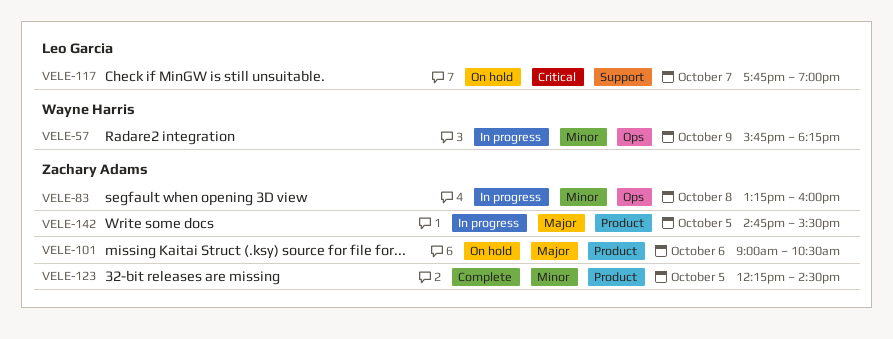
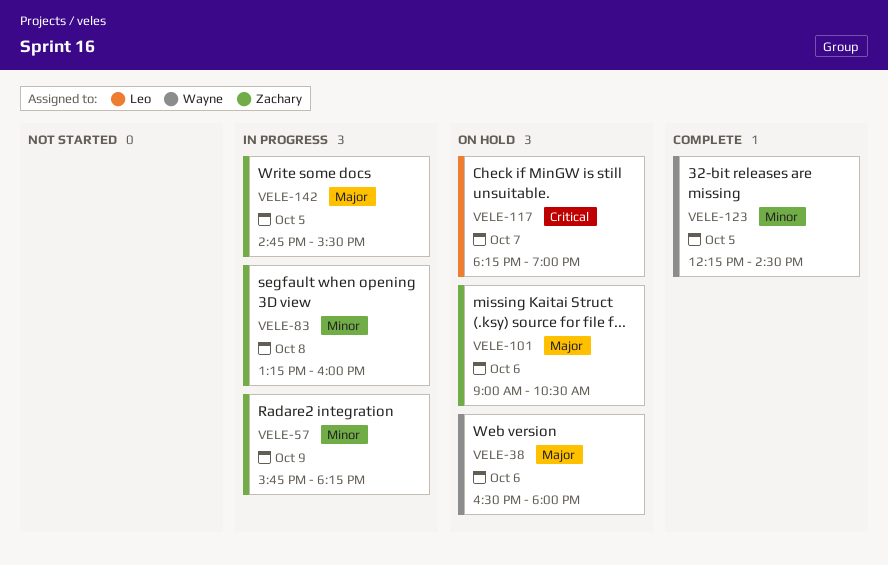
VELE-38: none -> present
VELE-57, owner: Wayne Harris -> Zachary Adams
VELE-117, begins: 17:45 -> 18:15
VELE-123, owner: Zachary Adams -> Wayne Harris

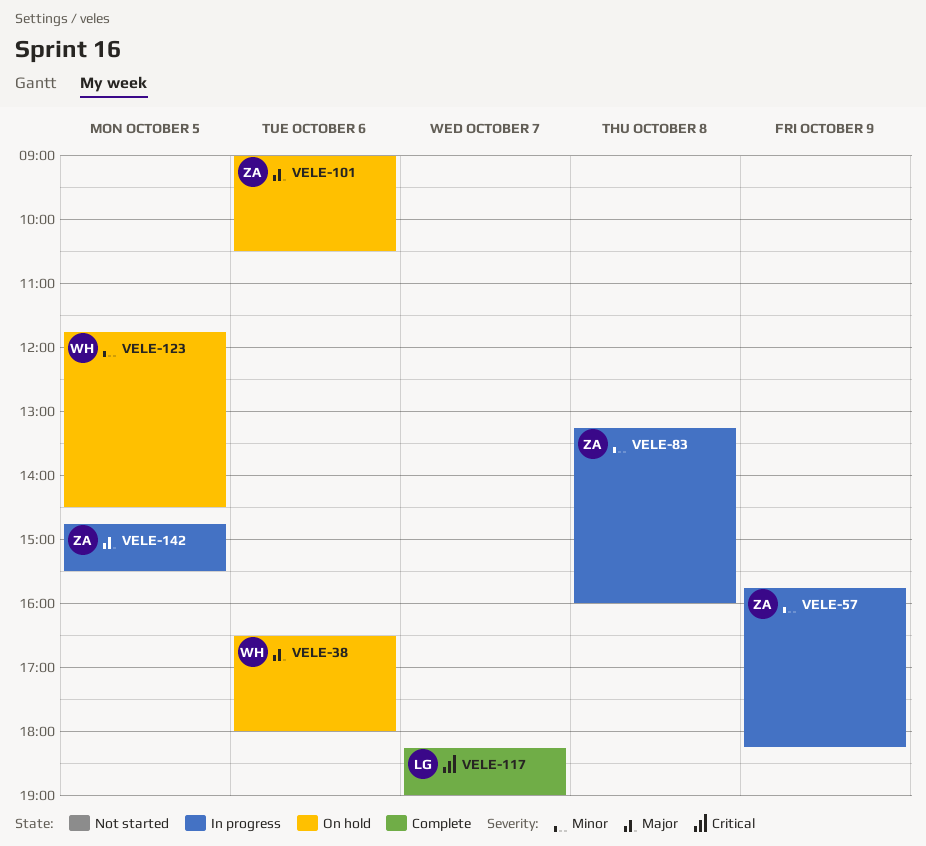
VELE-117, status: On hold -> Complete
VELE-123, status: Complete -> On hold
VELE-123, begins: 12:15 -> 11:45

